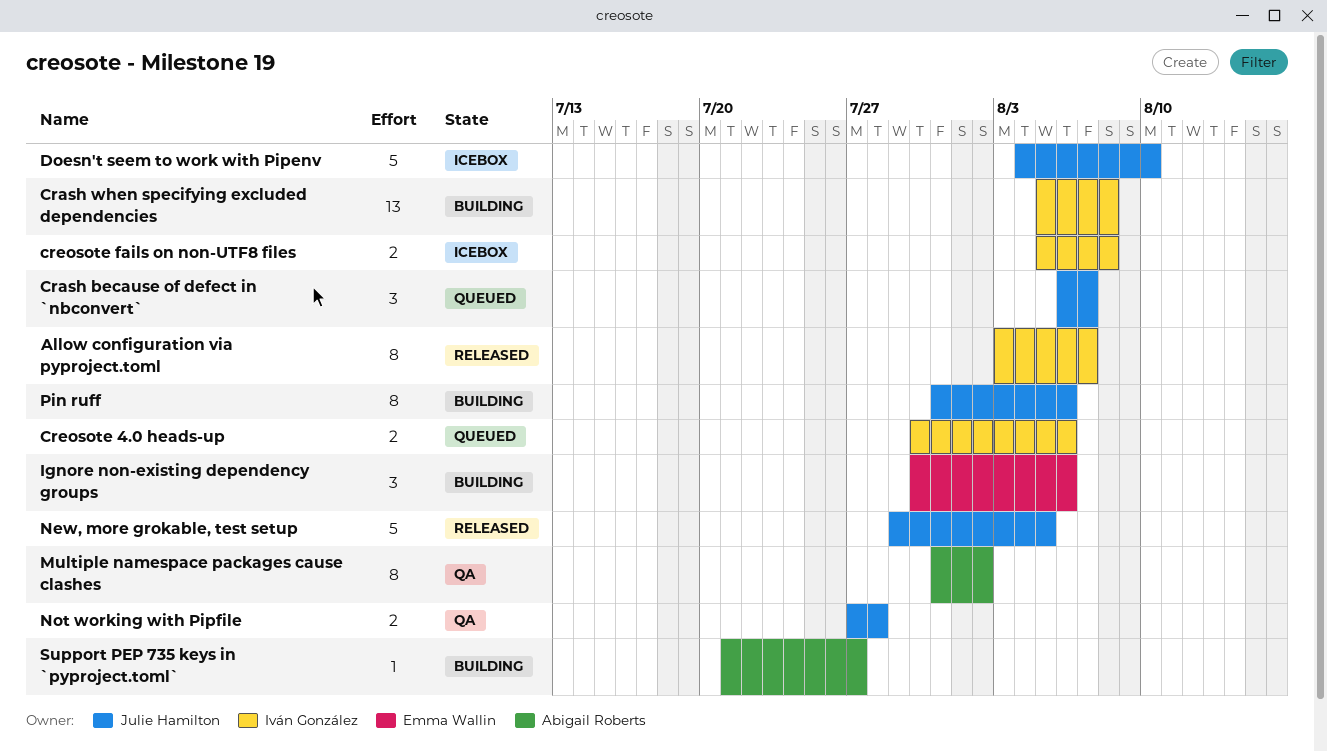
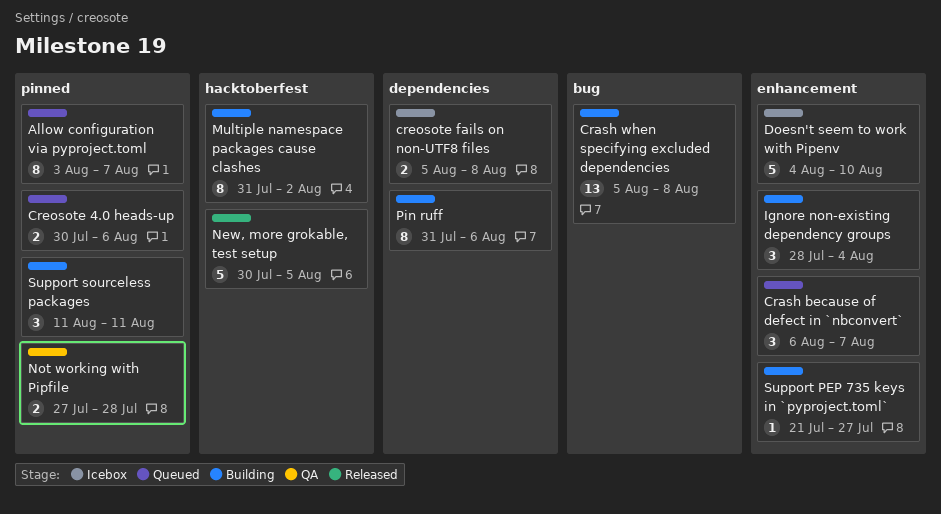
Allow configuration via pyproject.toml, status: Released -> Queued
Ignore non-existing dependency groups, start: Jul 30 -> Jul 28
Ignore non-existing dependency groups, due: Aug 6 -> Aug 4
Multiple namespace packages cause clashes, status: QA -> Building
New, more grokable, test setup, start: Jul 29 -> Jul 30
Support sourceless packages: none -> present

